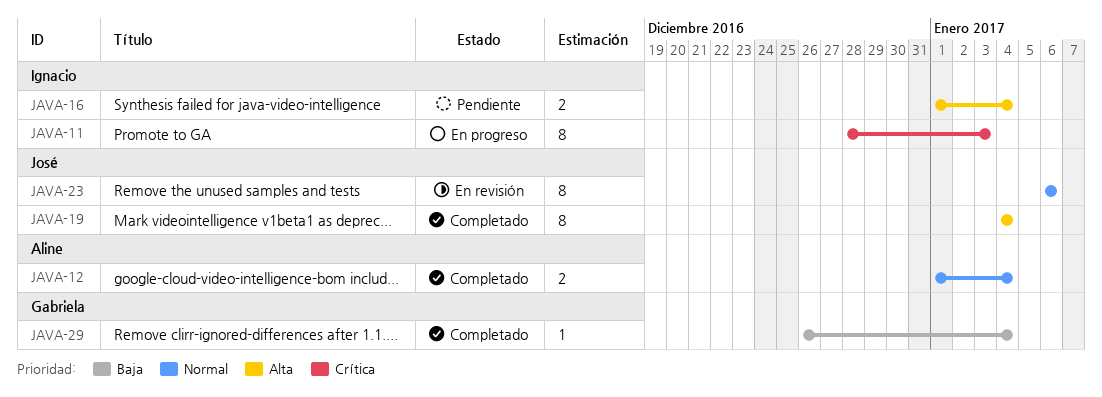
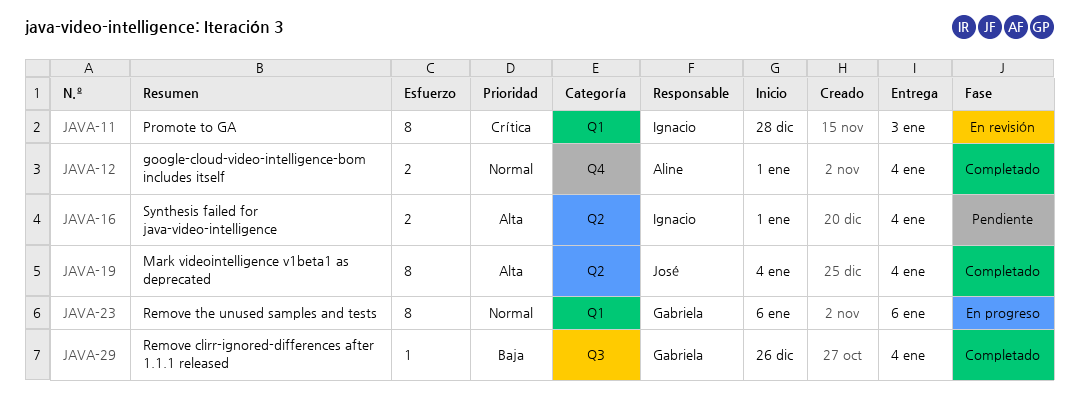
JAVA-11, status: En progreso -> En revisión
JAVA-23, status: En revisión -> En progreso
JAVA-23, owner: José -> Gabriela

